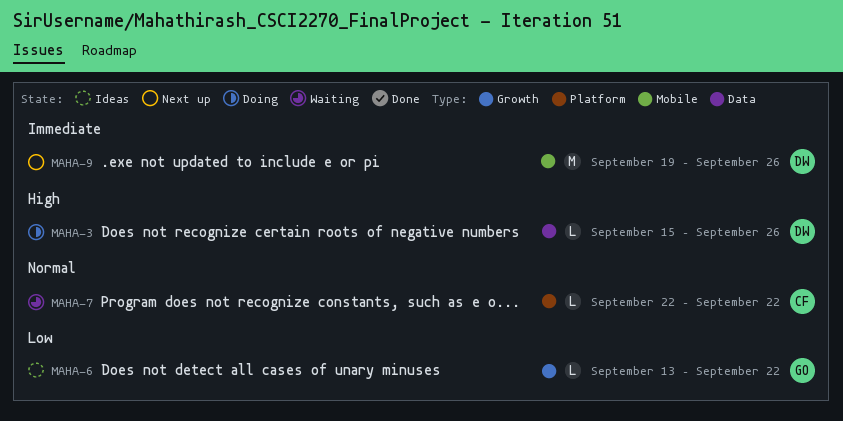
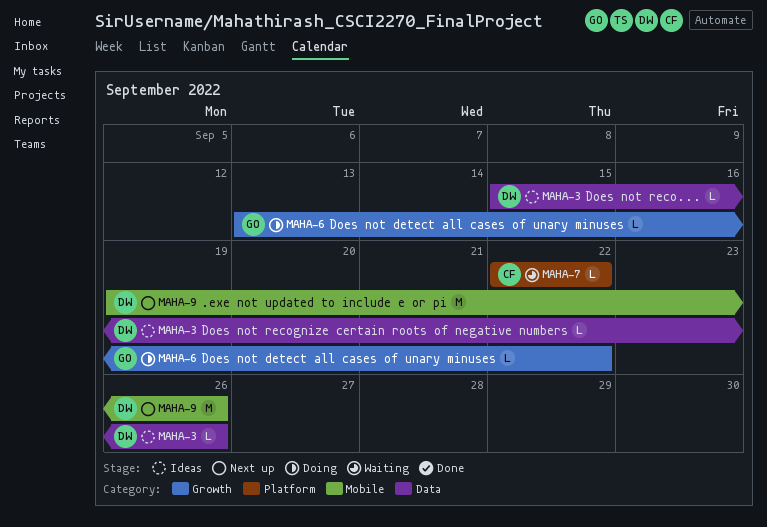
MAHA-3, status: Doing -> Ideas
MAHA-6, status: Ideas -> Doing

